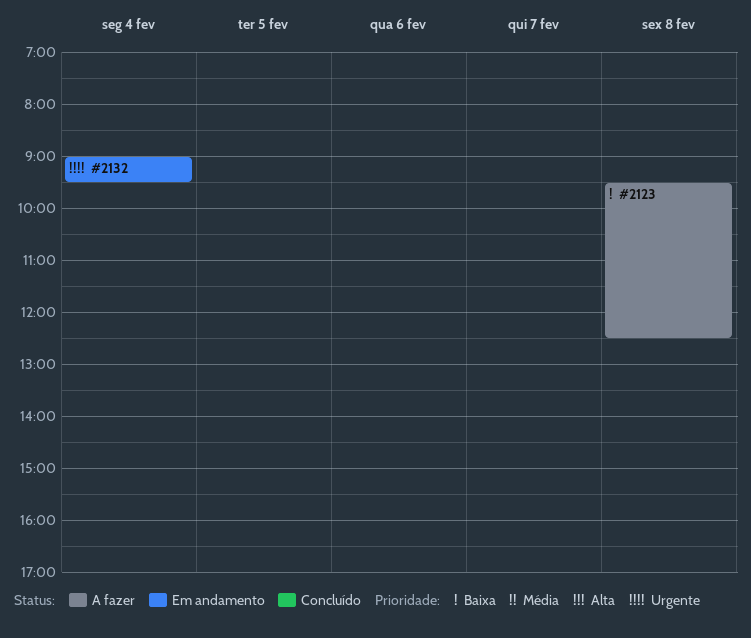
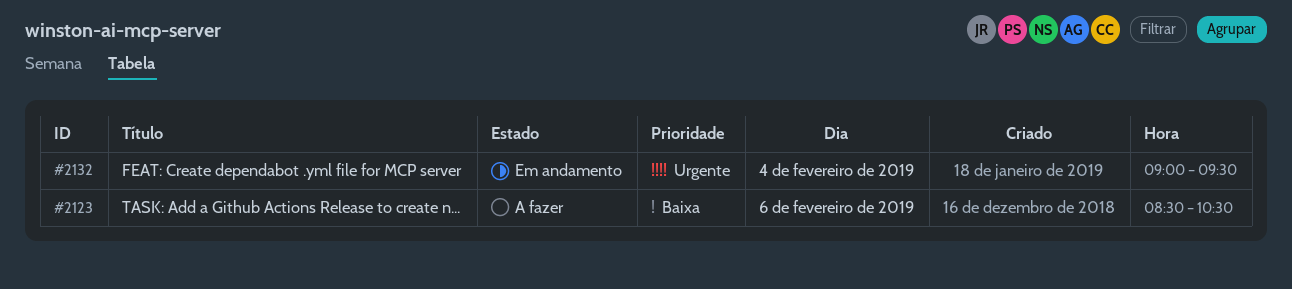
#2123, day: Feb 8 -> Feb 6
#2123, begins: 09:30 -> 08:30
#2123, ends: 12:30 -> 10:30

